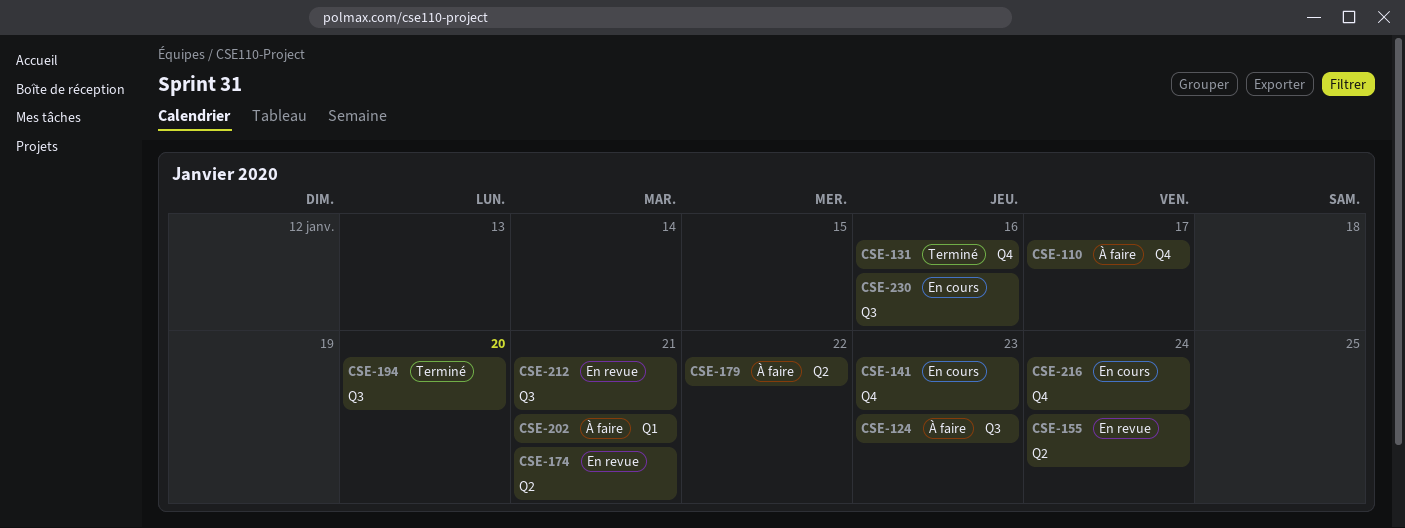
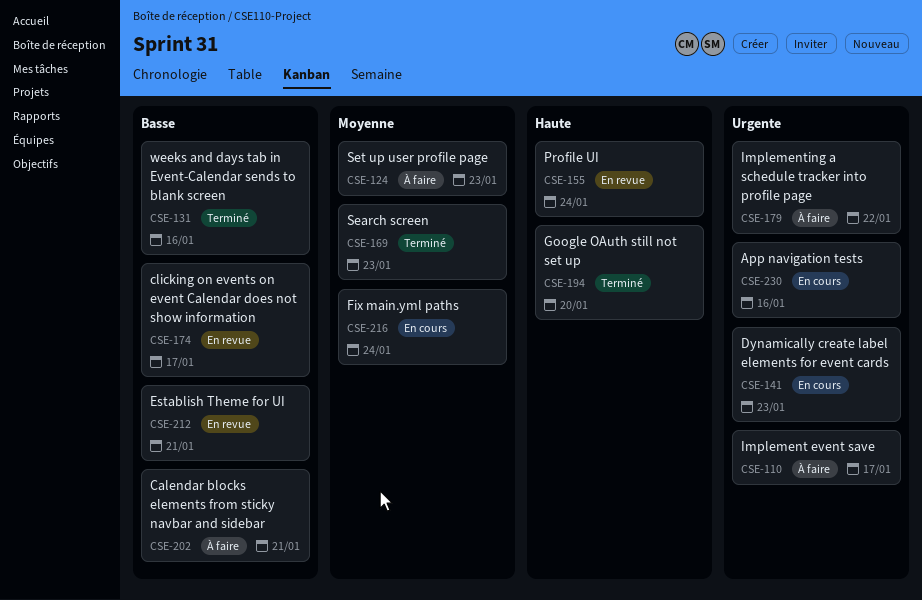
CSE-169: none -> present
CSE-174, due: Jan 21 -> Jan 17

